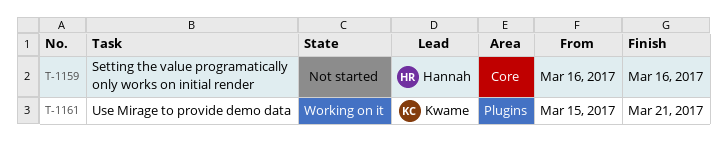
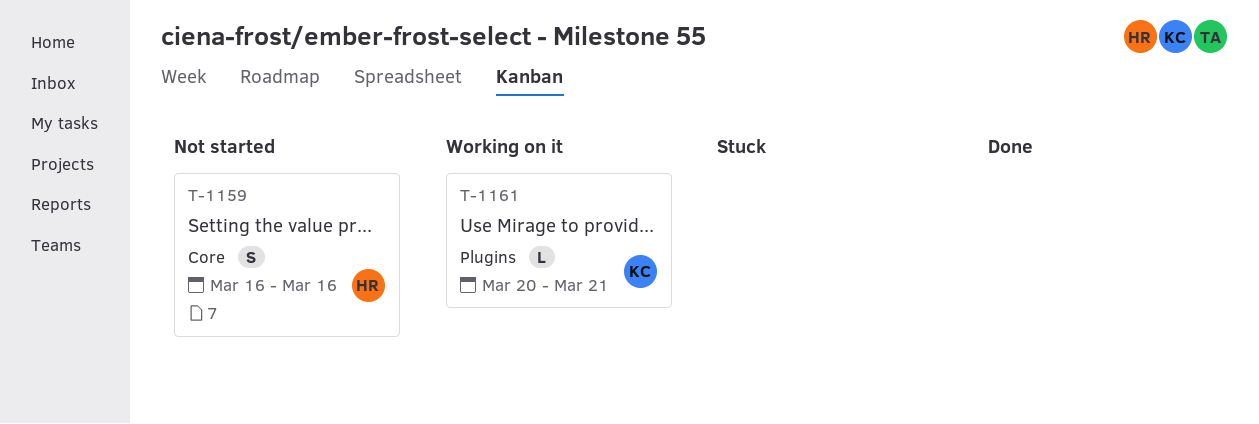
T-1161, start: Mar 15 -> Mar 20

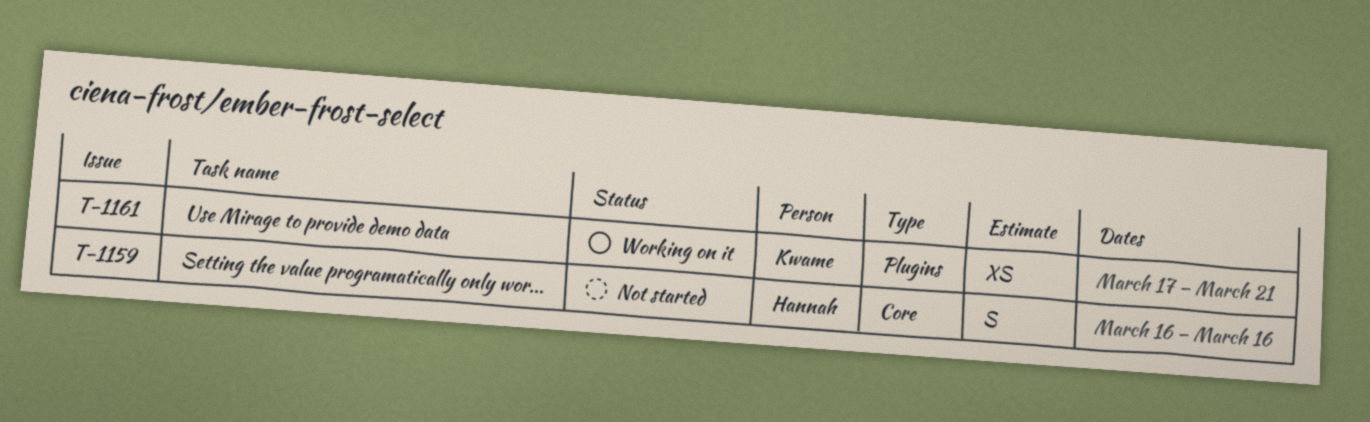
T-1161, estimate: L -> XS
T-1161, start: Mar 20 -> Mar 17

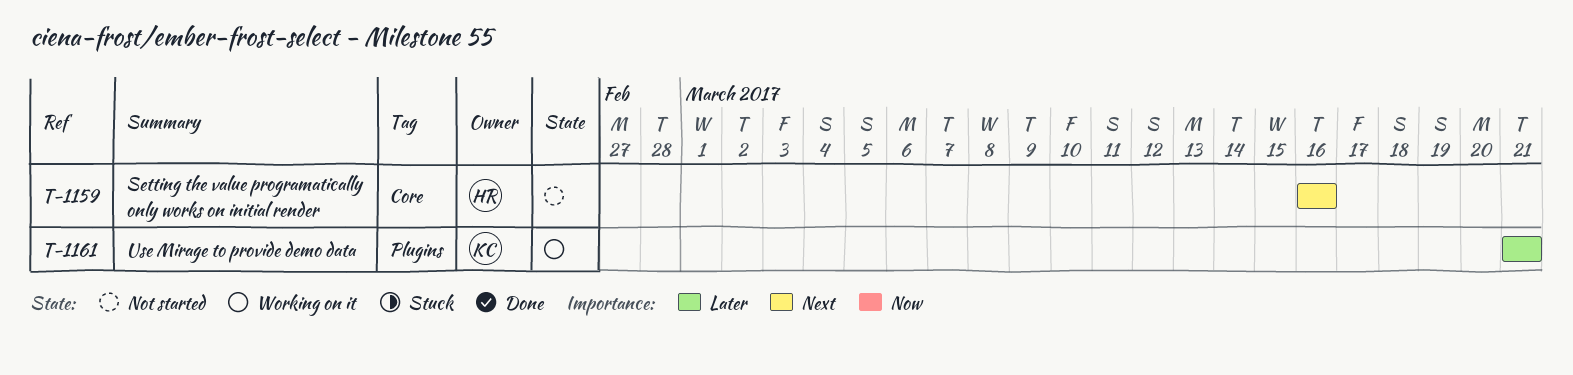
T-1161, start: Mar 17 -> Mar 21

